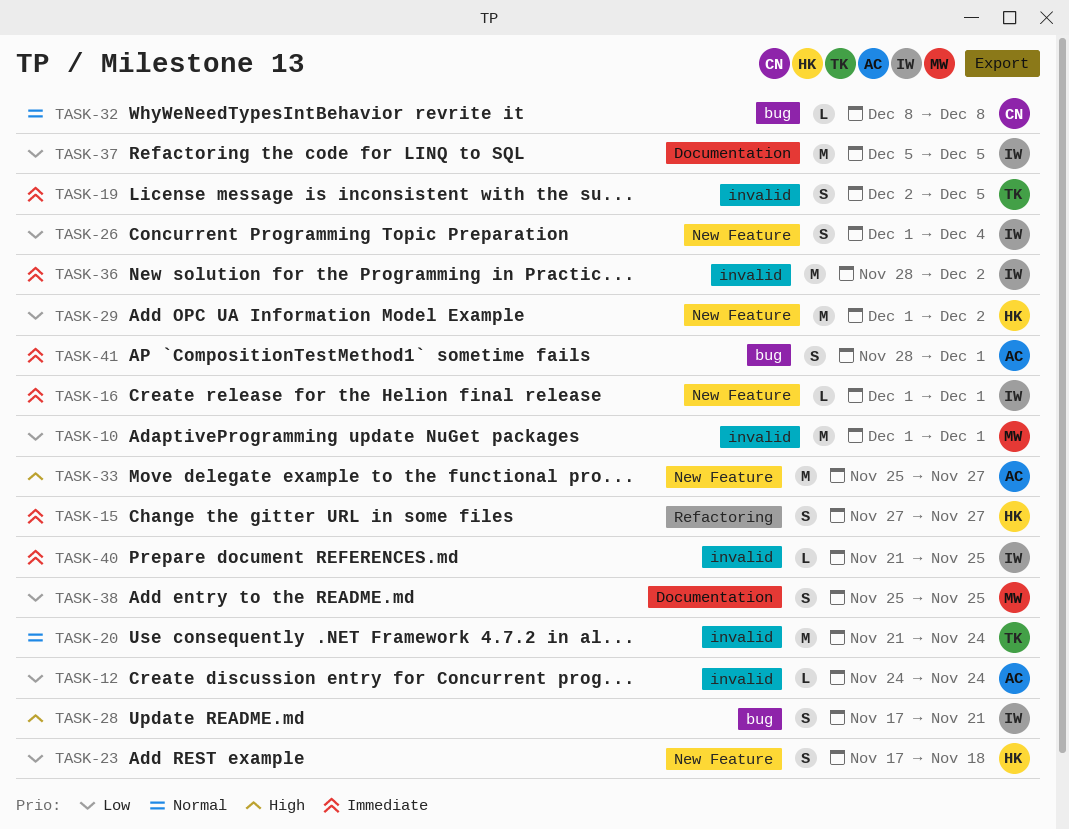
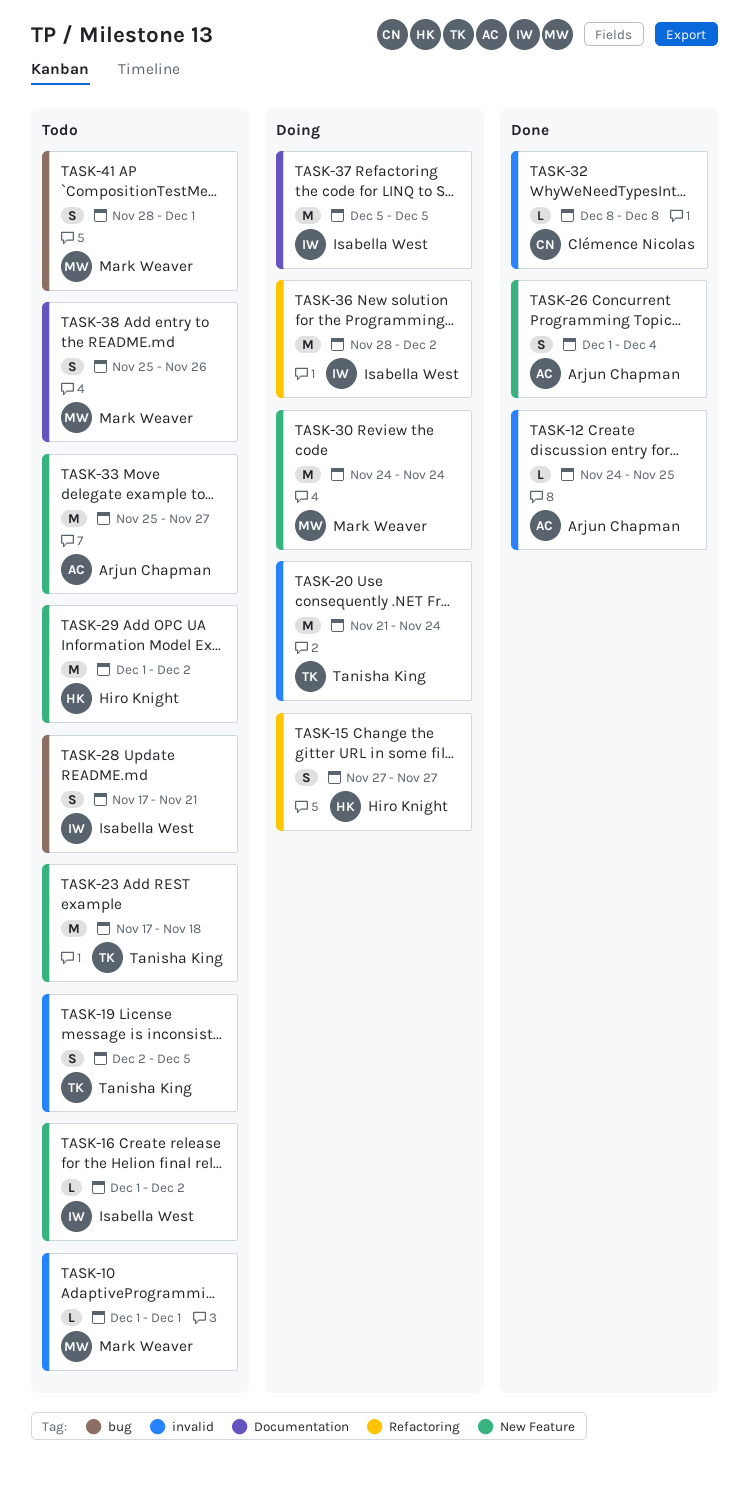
TASK-10, estimate: M -> L
TASK-12, due: Nov 24 -> Nov 25
TASK-16, due: Dec 1 -> Dec 2
TASK-23, owner: Hiro Knight -> Tanisha King
TASK-23, estimate: S -> M
TASK-26, owner: Isabella West -> Arjun Chapman
TASK-30: none -> present
TASK-32, label: bug -> invalid
TASK-36, label: invalid -> Refactoring
TASK-38, due: Nov 25 -> Nov 26
TASK-40: present -> none
TASK-41, owner: Arjun Chapman -> Mark Weaver

